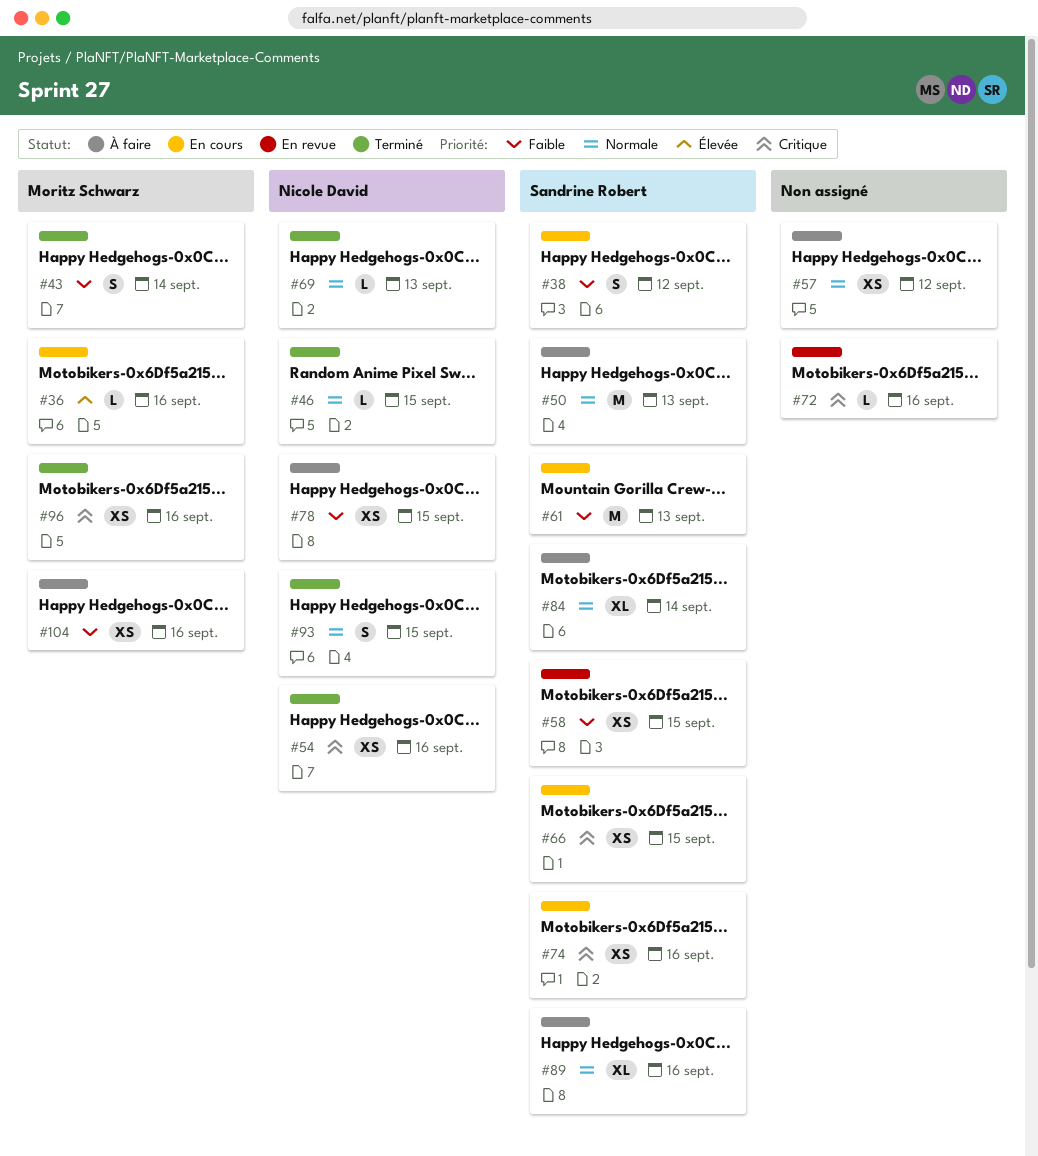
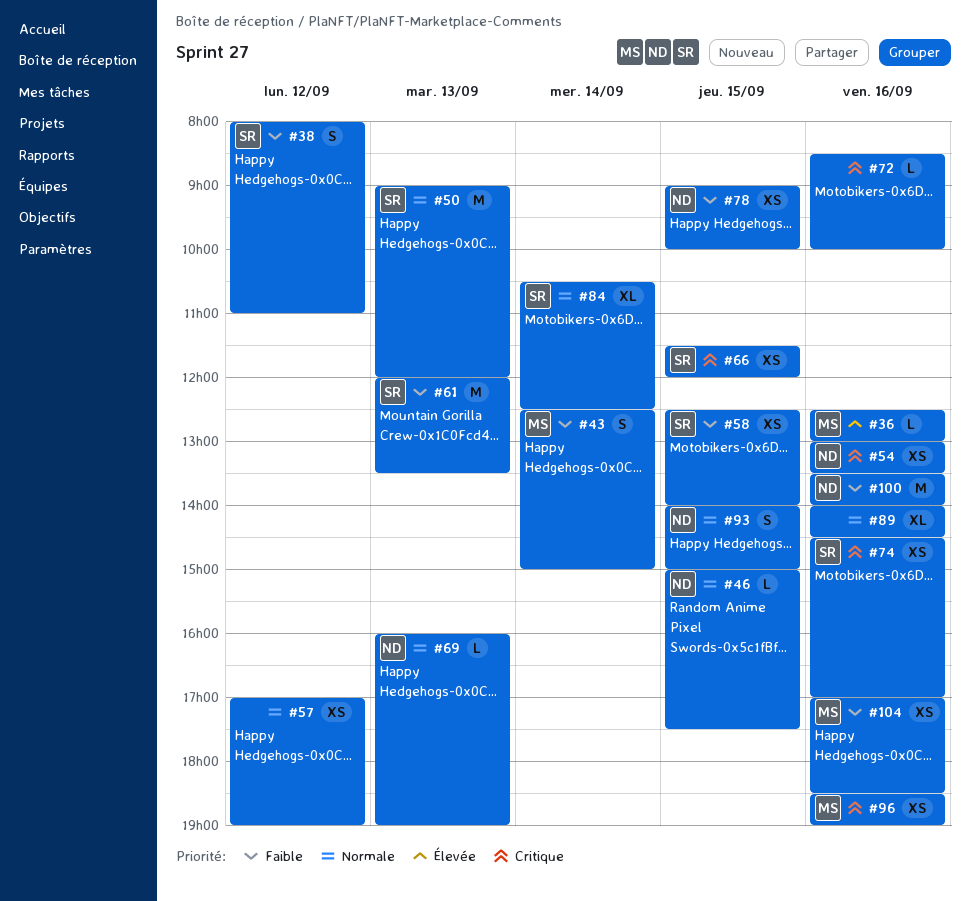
#89, owner: Sandrine Robert -> none
#100: none -> present

